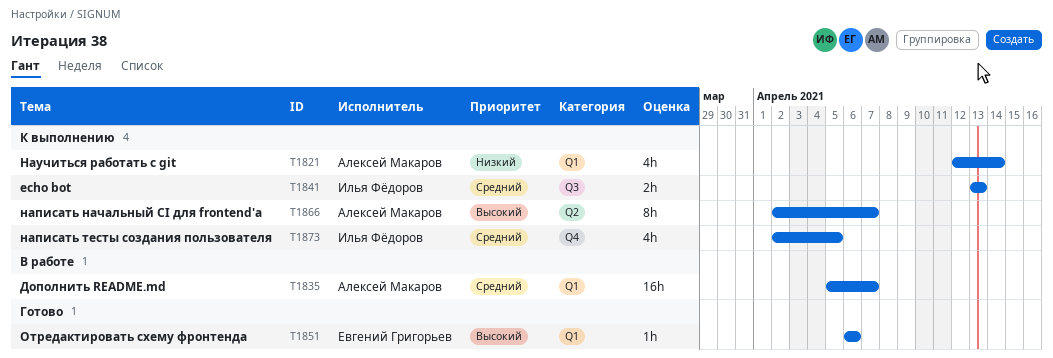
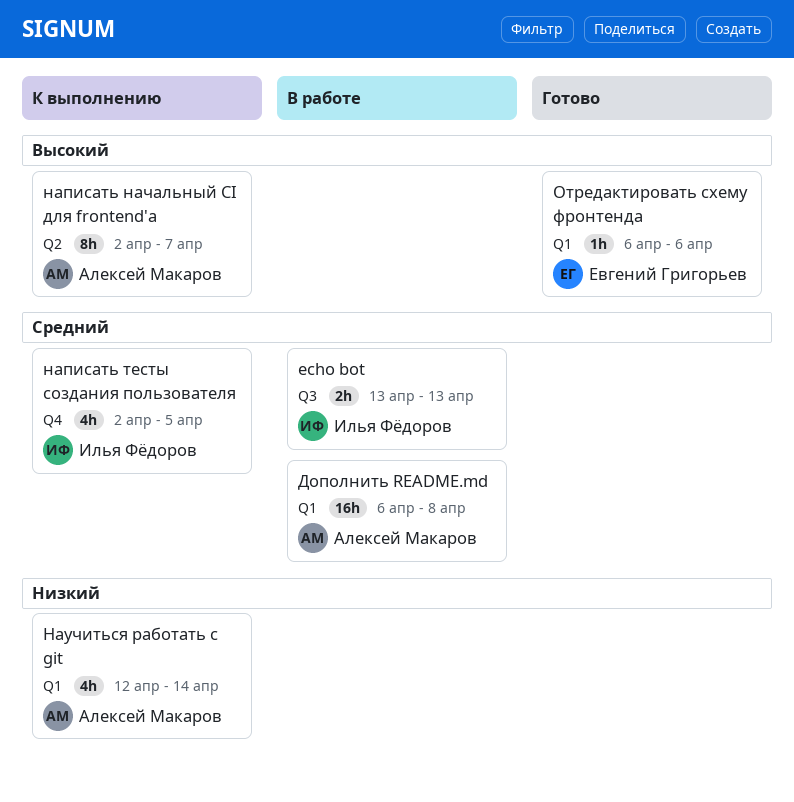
echo bot, status: К выполнению -> В работе
Дополнить README.md, start: Apr 5 -> Apr 6
Дополнить README.md, due: Apr 7 -> Apr 8

